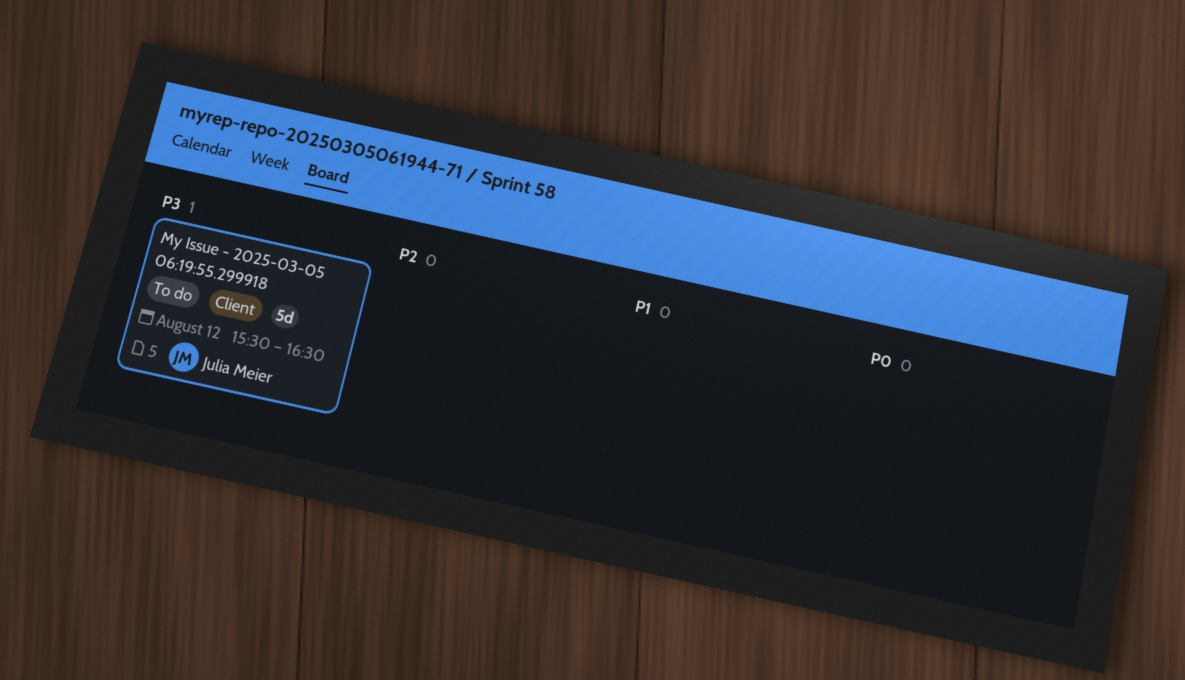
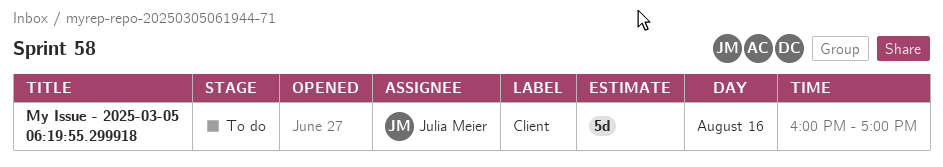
My Issue - 2025-03-05 06:19:55.299918, day: Aug 12 -> Aug 16
My Issue - 2025-03-05 06:19:55.299918, begins: 15:30 -> 16:00
My Issue - 2025-03-05 06:19:55.299918, ends: 16:30 -> 17:00

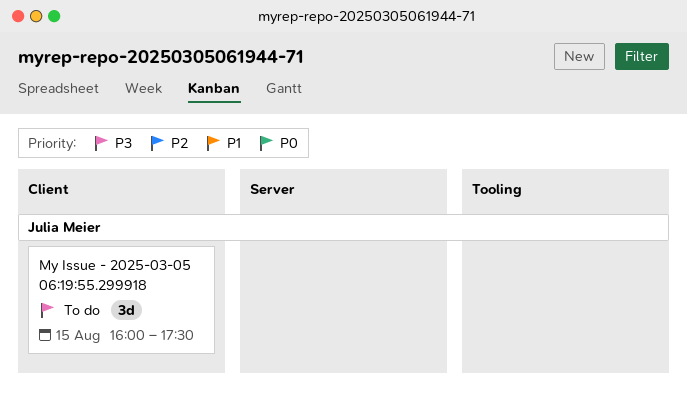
My Issue - 2025-03-05 06:19:55.299918, estimate: 5d -> 3d
My Issue - 2025-03-05 06:19:55.299918, day: Aug 16 -> Aug 15
My Issue - 2025-03-05 06:19:55.299918, ends: 17:00 -> 17:30

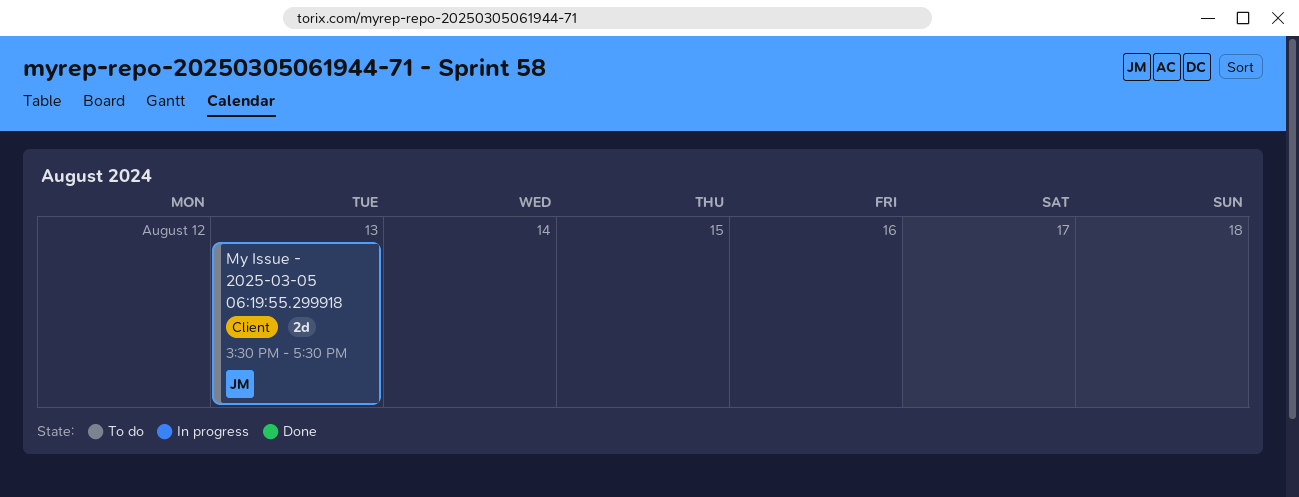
My Issue - 2025-03-05 06:19:55.299918, estimate: 3d -> 2d
My Issue - 2025-03-05 06:19:55.299918, day: Aug 15 -> Aug 13
My Issue - 2025-03-05 06:19:55.299918, begins: 16:00 -> 15:30

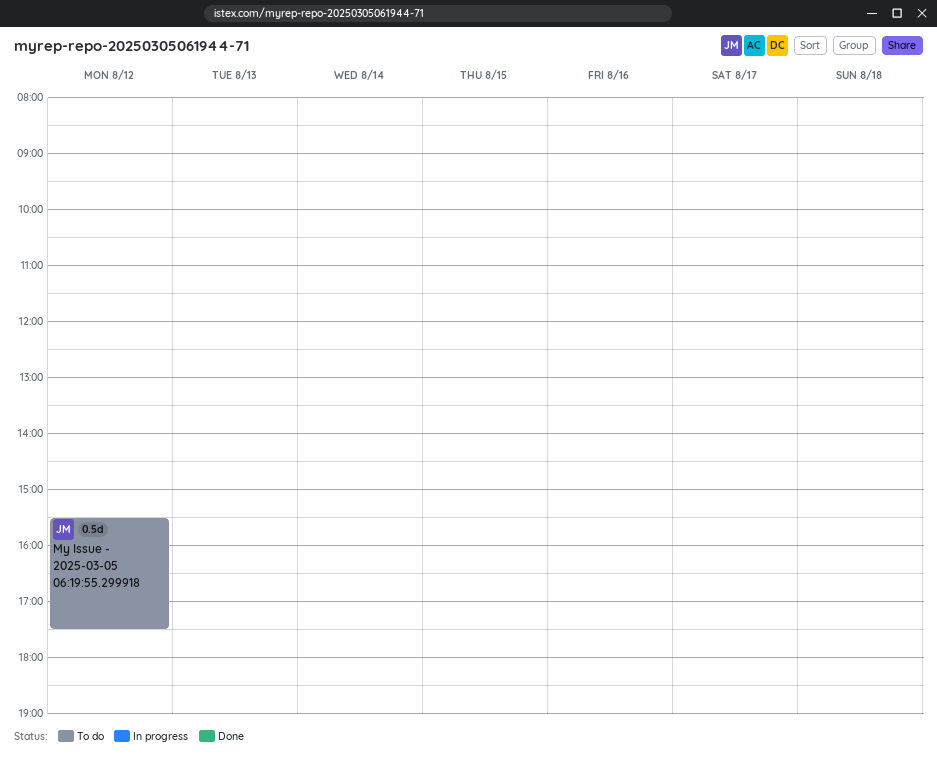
My Issue - 2025-03-05 06:19:55.299918, estimate: 2d -> 0.5d
My Issue - 2025-03-05 06:19:55.299918, day: Aug 13 -> Aug 12

